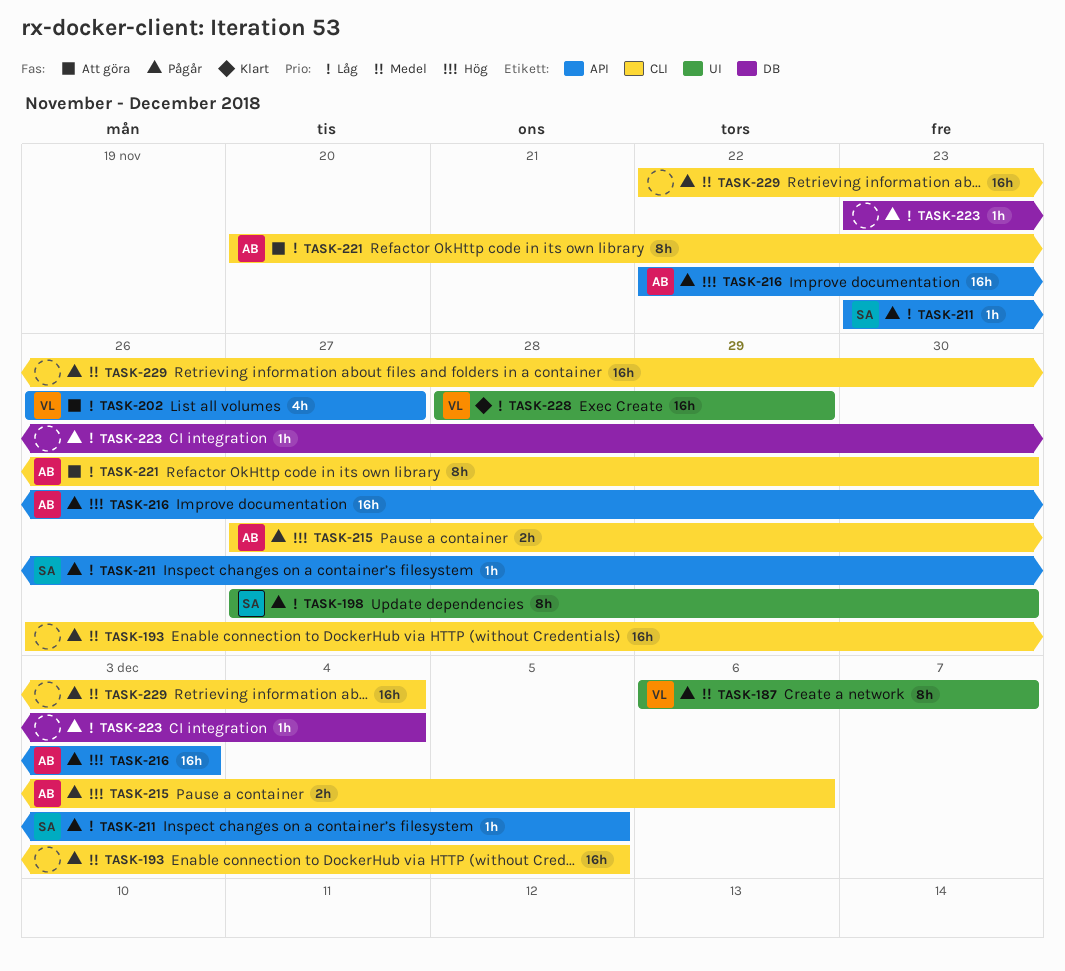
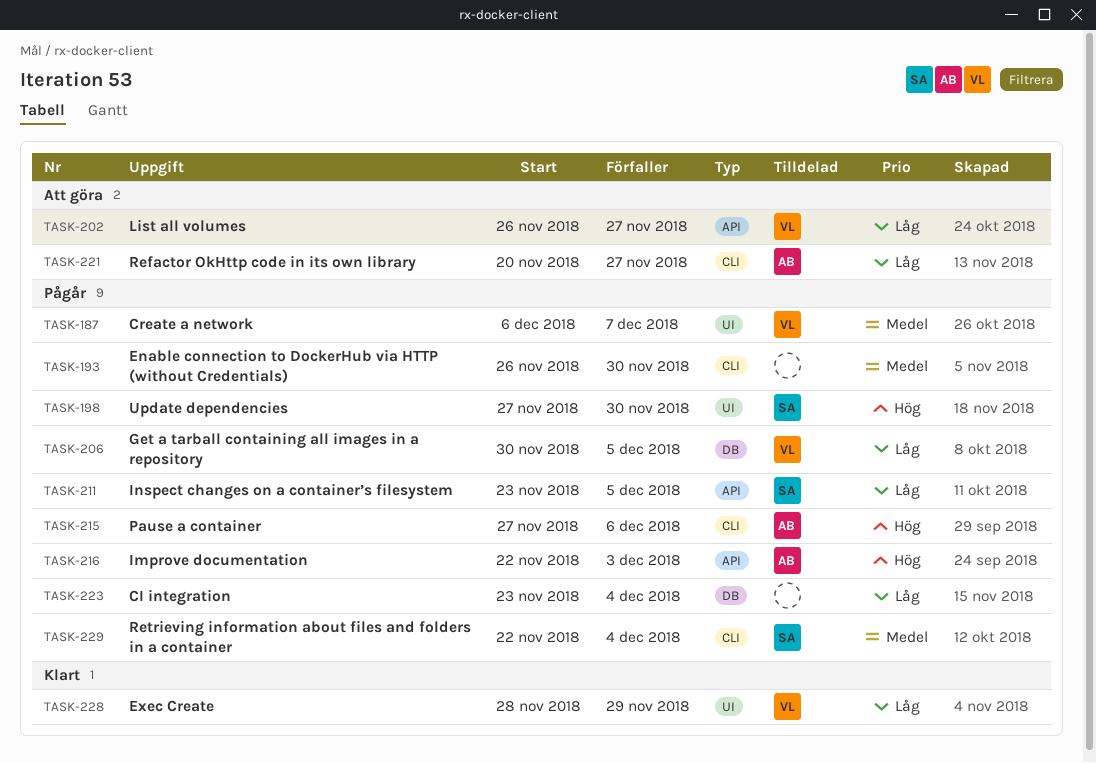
TASK-193, due: Dec 5 -> Nov 30
TASK-198, priority: Låg -> Hög
TASK-206: none -> present
TASK-221, due: Nov 30 -> Nov 27
TASK-229, owner: none -> SA

